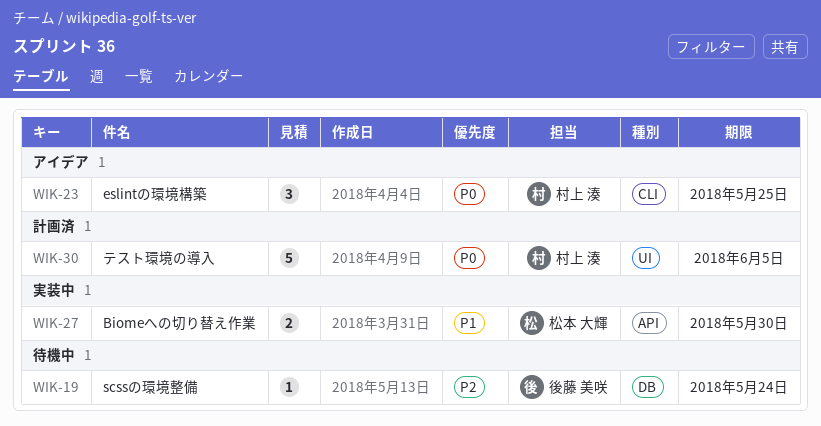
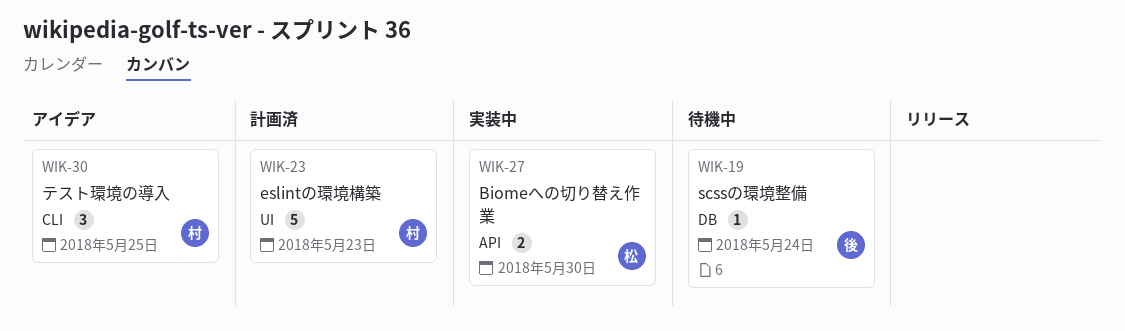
WIK-23, status: アイデア -> 計画済
WIK-23, label: CLI -> UI
WIK-23, estimate: 3 -> 5
WIK-23, due: May 25 -> May 23
WIK-30, status: 計画済 -> アイデア
WIK-30, label: UI -> CLI
WIK-30, estimate: 5 -> 3
WIK-30, due: Jun 5 -> May 25

